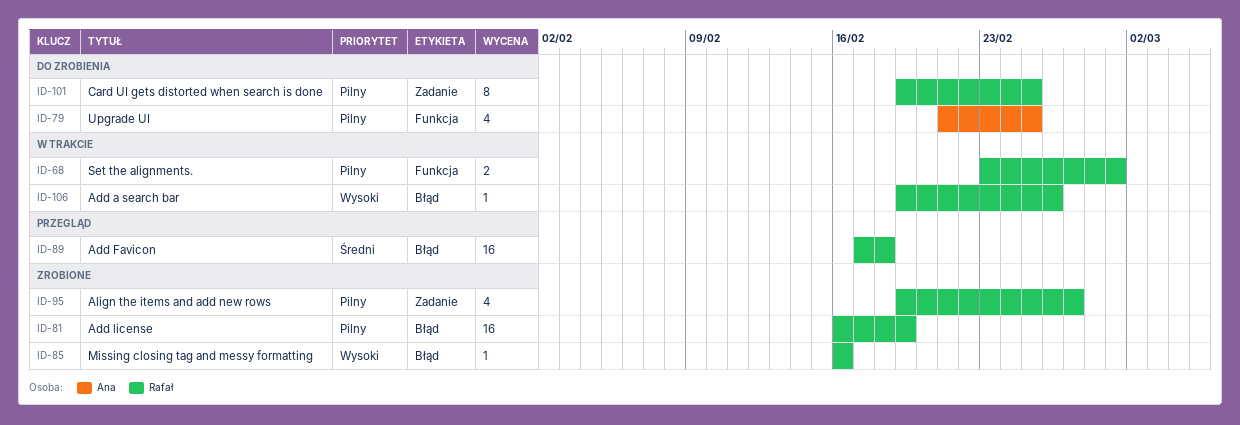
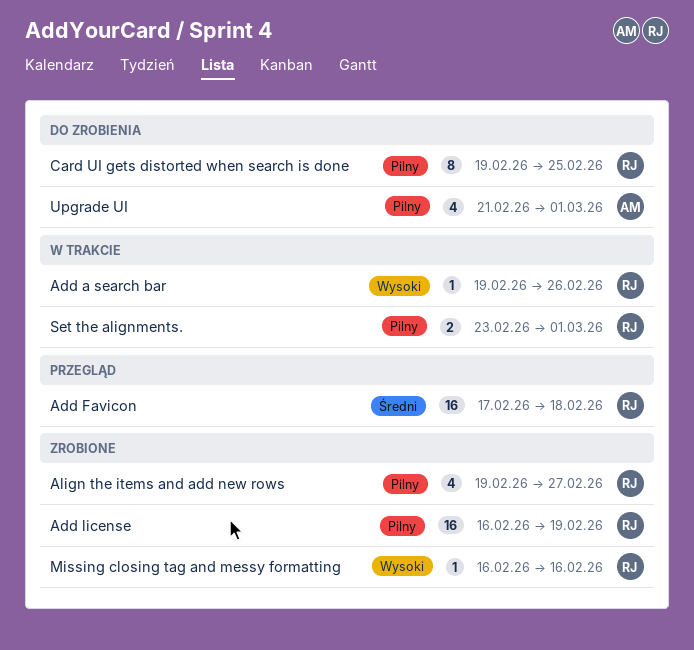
Upgrade UI, due: Feb 25 -> Mar 1

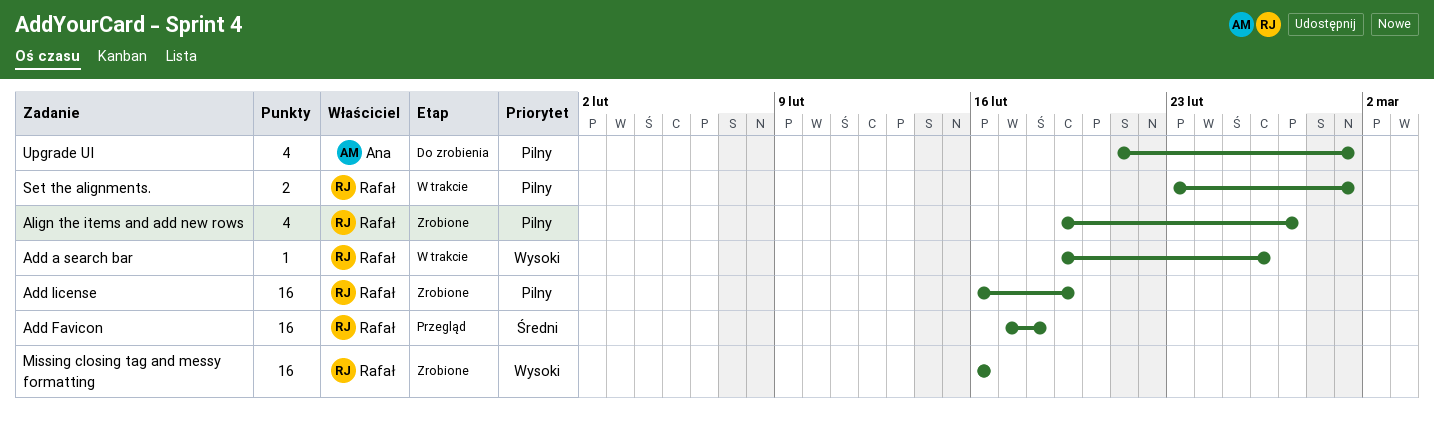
Card UI gets distorted when search is done: present -> none
Missing closing tag and messy formatting, estimate: 1 -> 16

